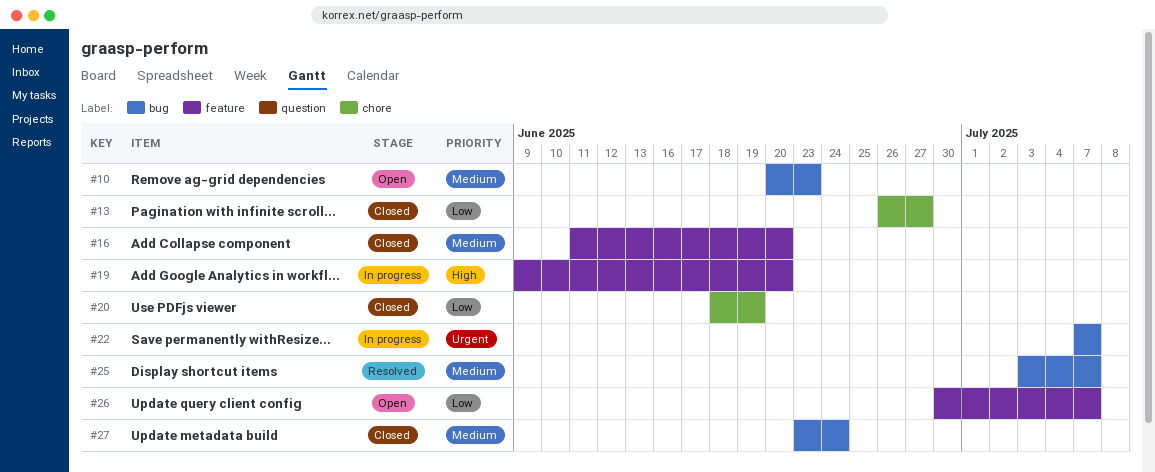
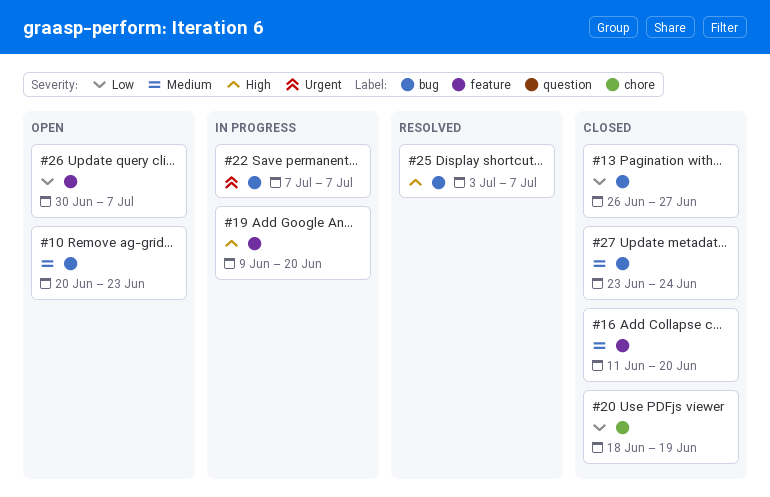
#13, label: chore -> bug
#25, priority: Medium -> High

